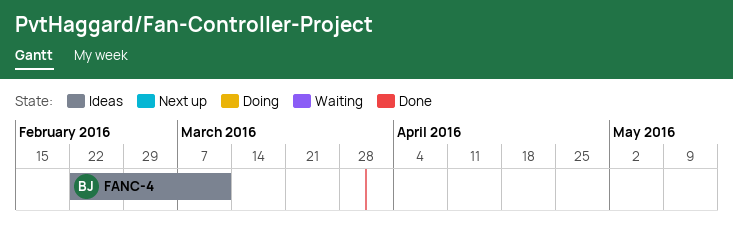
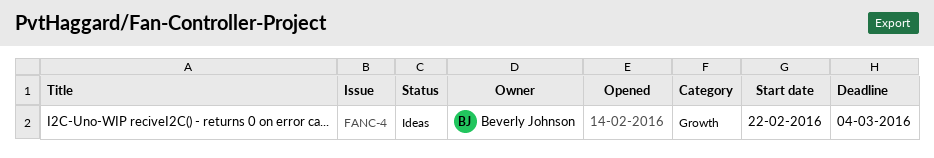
FANC-4, due: Mar 11 -> Mar 4

